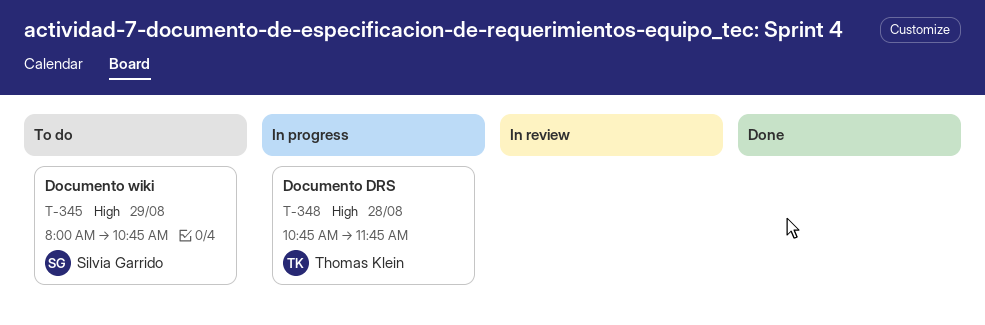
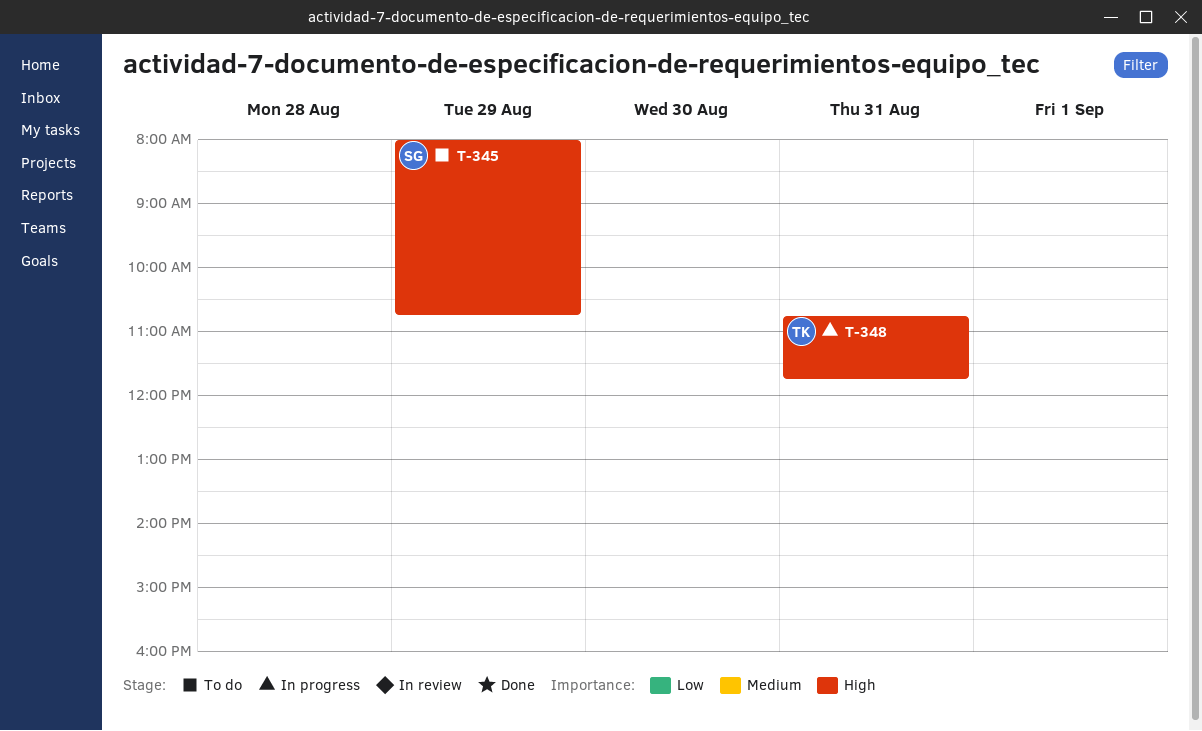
T-348, day: Aug 28 -> Aug 31

